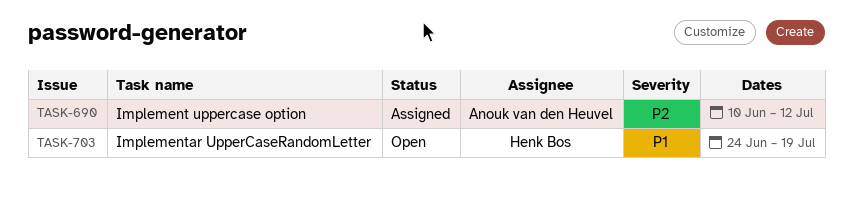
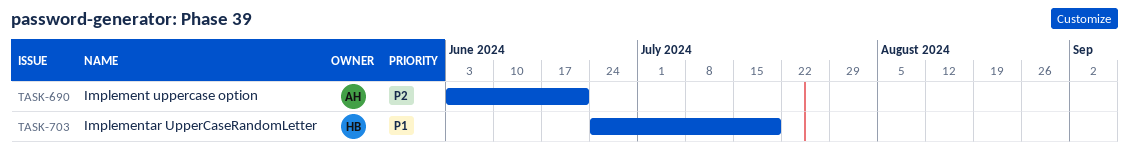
TASK-690, start: Jun 10 -> Jun 3
TASK-690, due: Jul 12 -> Jun 21

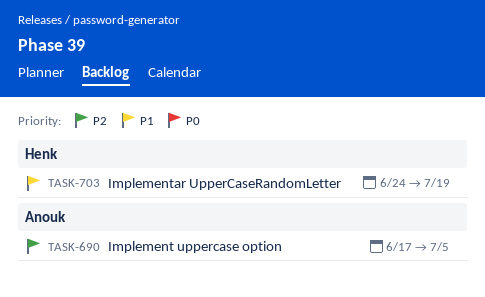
TASK-690, start: Jun 3 -> Jun 17
TASK-690, due: Jun 21 -> Jul 5

